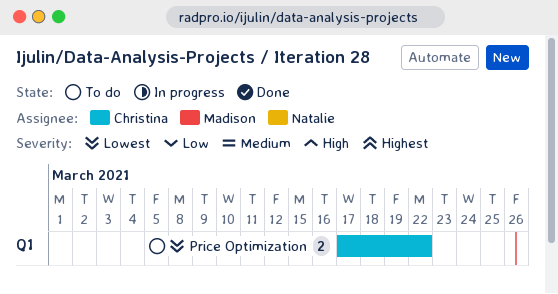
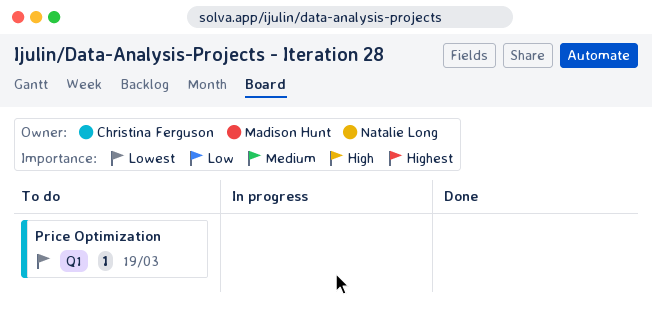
Price Optimization, estimate: 2 -> 1
Price Optimization, due: Mar 22 -> Mar 19

